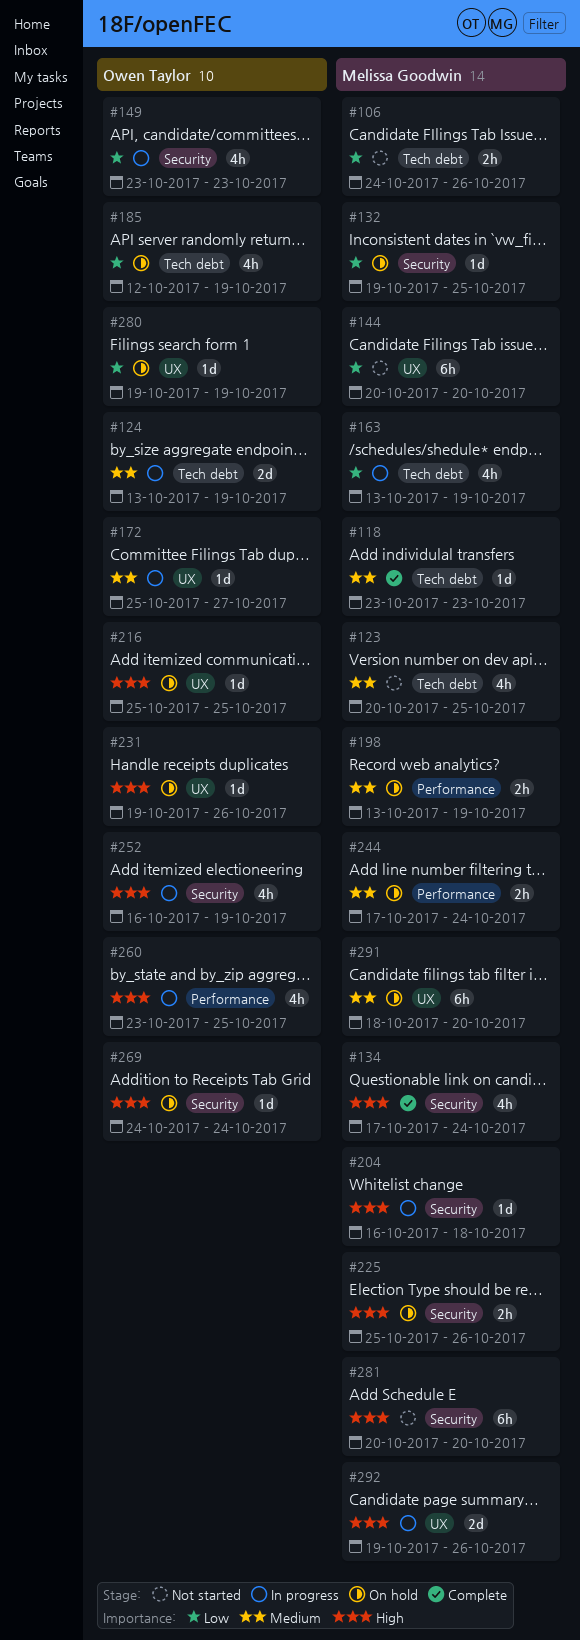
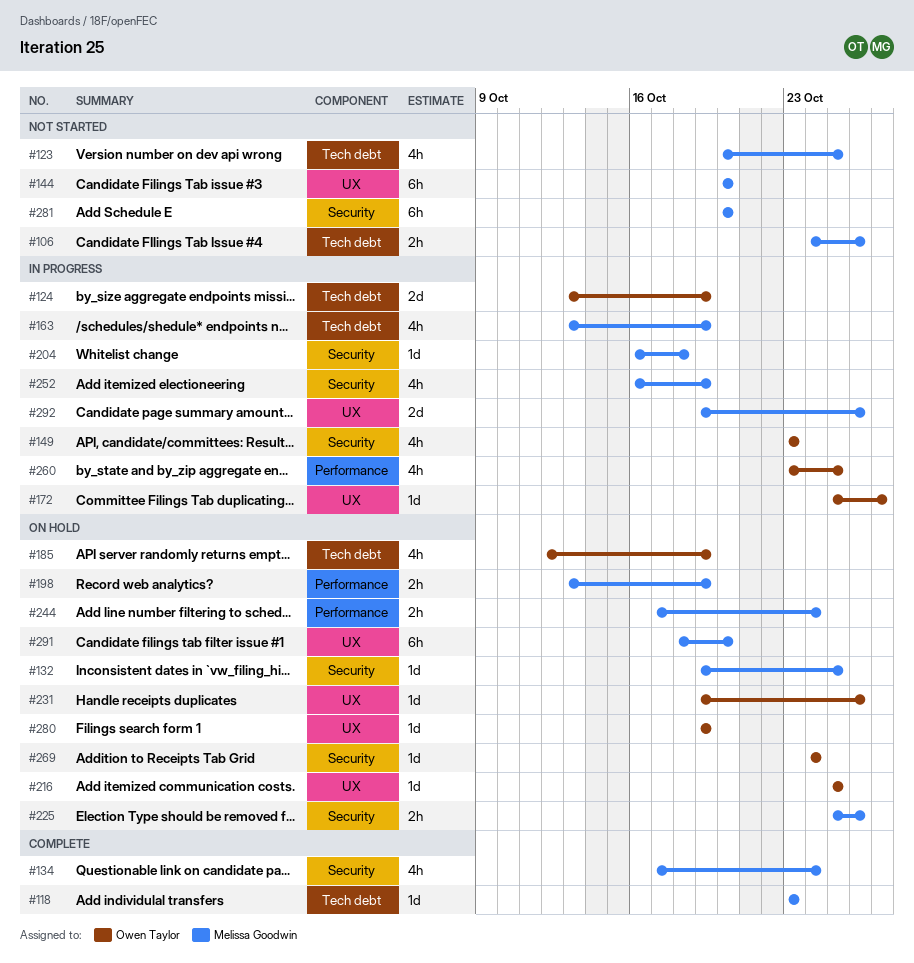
#252, owner: Owen Taylor -> Melissa Goodwin

